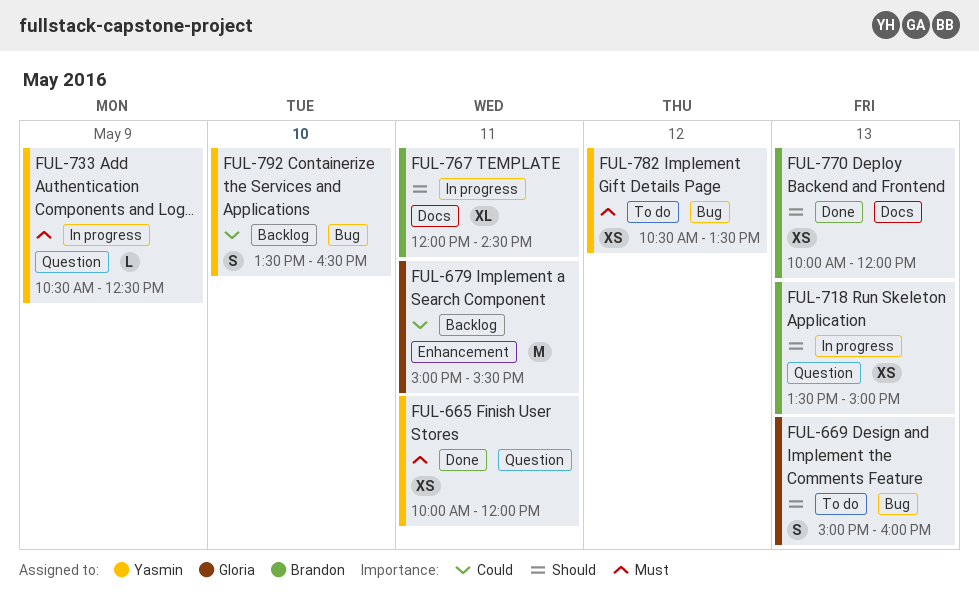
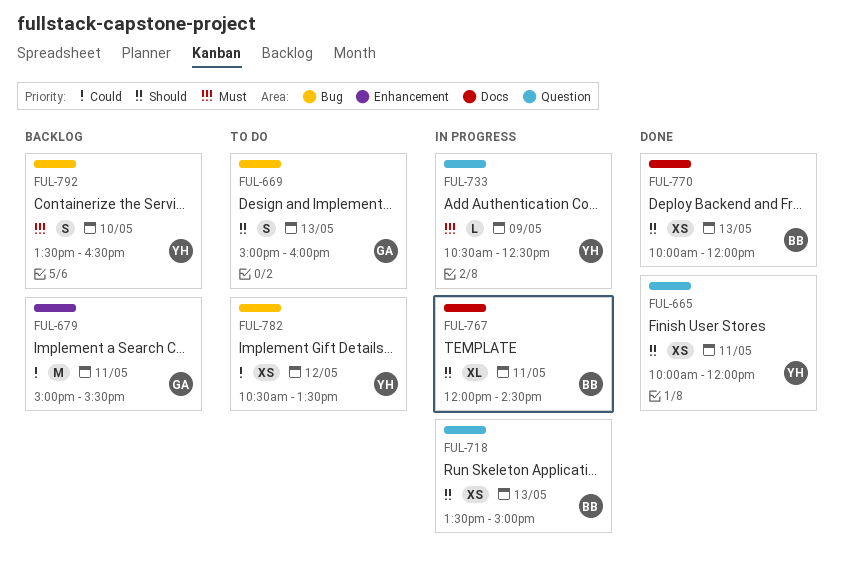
FUL-665, priority: Must -> Should
FUL-782, priority: Must -> Could
FUL-792, priority: Could -> Must

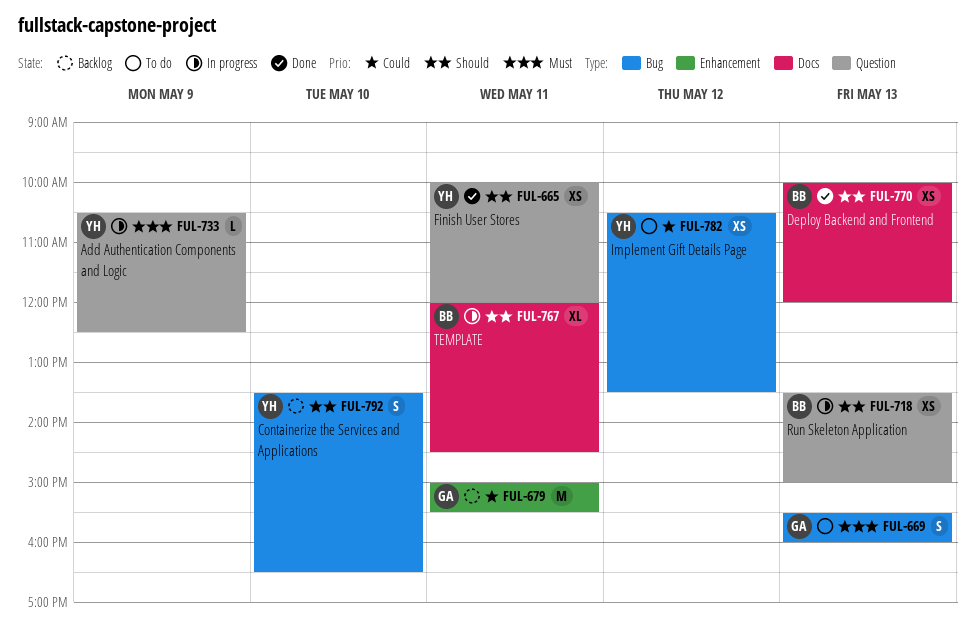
FUL-669, priority: Should -> Must
FUL-669, begins: 15:00 -> 15:30
FUL-792, priority: Must -> Should

